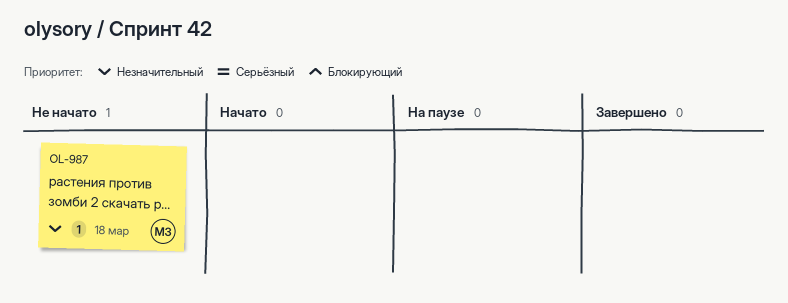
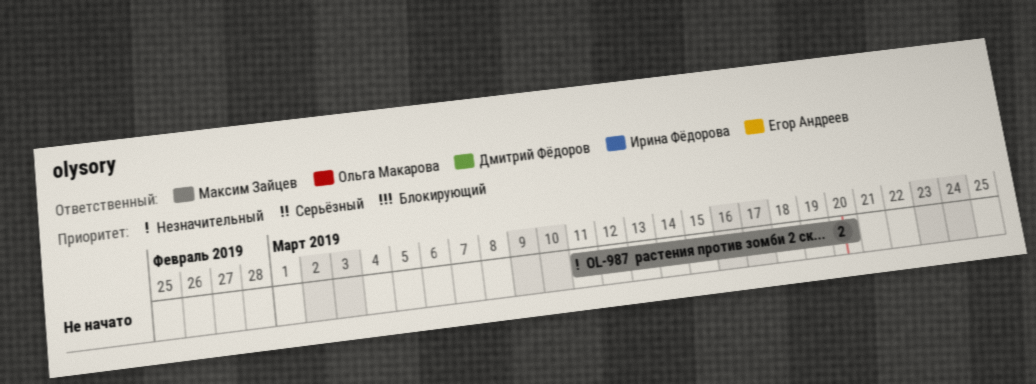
OL-987, estimate: 1 -> 2
OL-987, due: Mar 18 -> Mar 20

